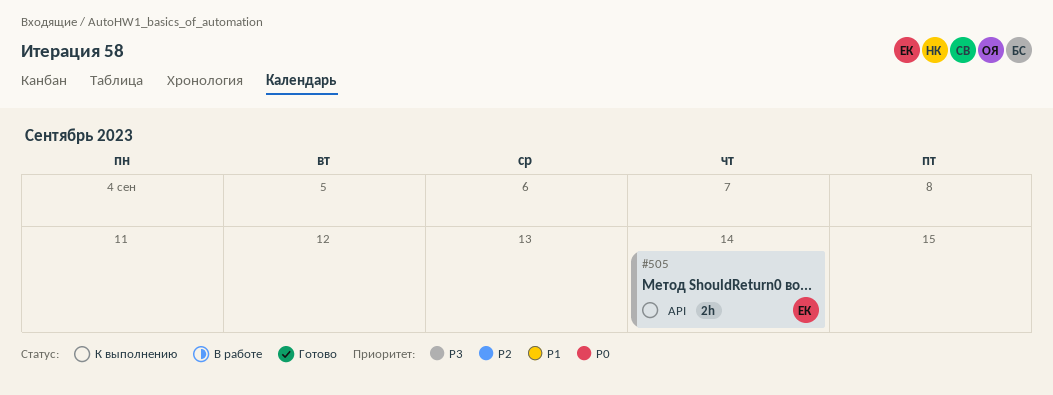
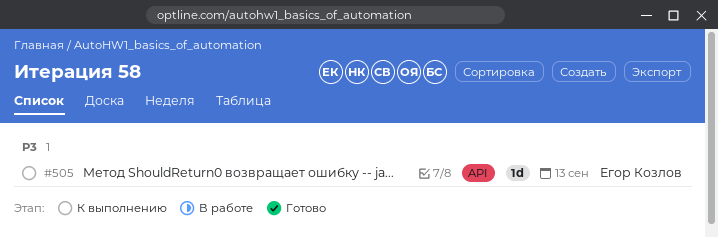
#505, estimate: 2h -> 1d
#505, due: Sep 14 -> Sep 13

